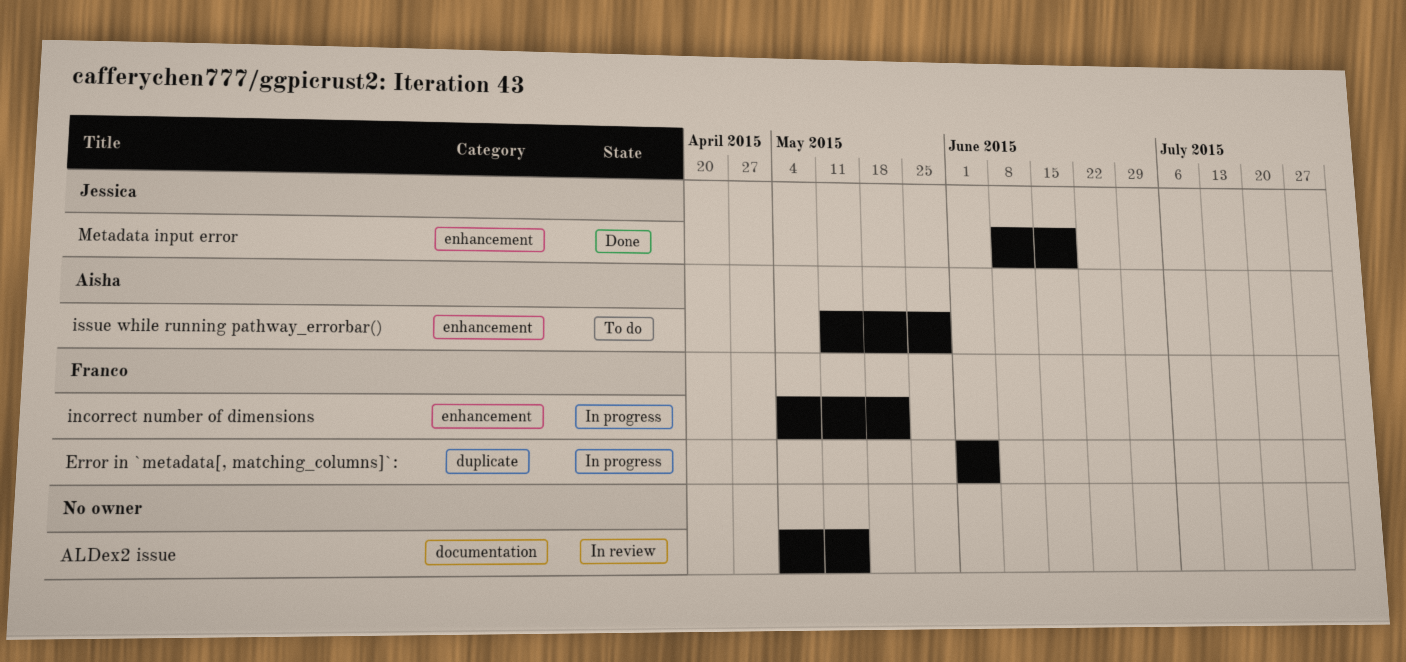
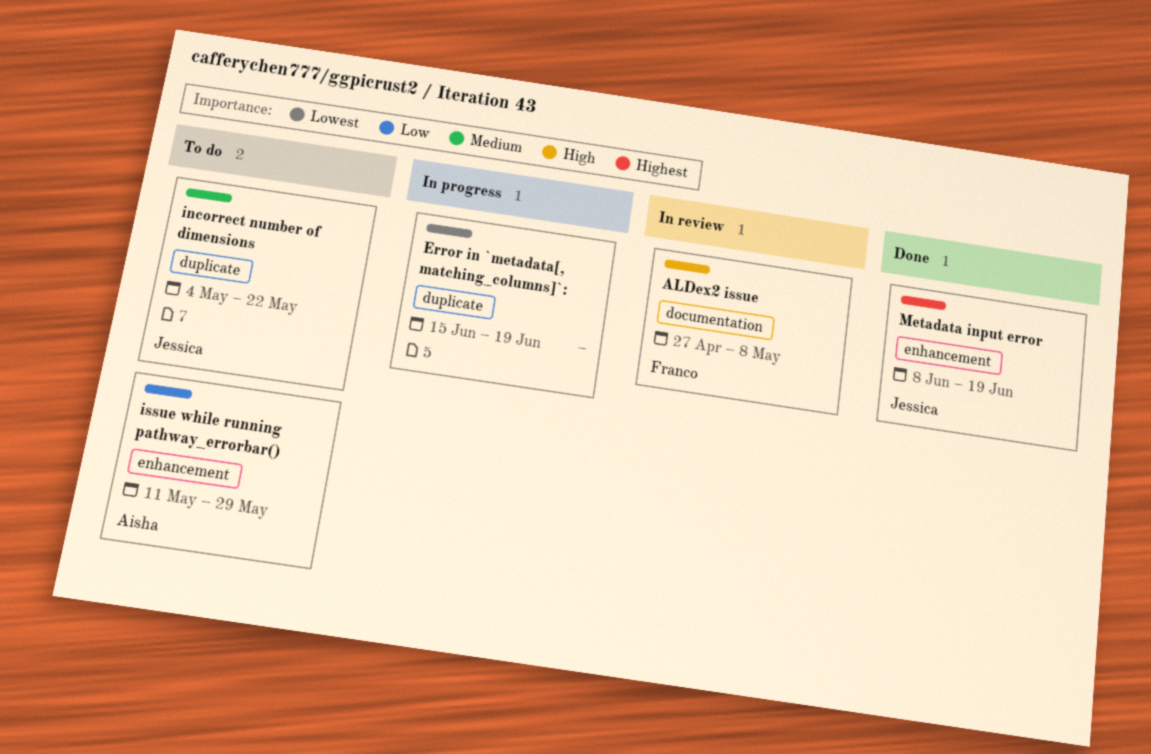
ALDex2 issue, owner: none -> Franco
ALDex2 issue, start: May 4 -> Apr 27
ALDex2 issue, due: May 15 -> May 8
Error in `metadata[, matching_columns]`:, owner: Franco -> none
Error in `metadata[, matching_columns]`:, start: Jun 1 -> Jun 15
Error in `metadata[, matching_columns]`:, due: Jun 5 -> Jun 19
incorrect number of dimensions, status: In progress -> To do
incorrect number of dimensions, owner: Franco -> Jessica
incorrect number of dimensions, label: enhancement -> duplicate

